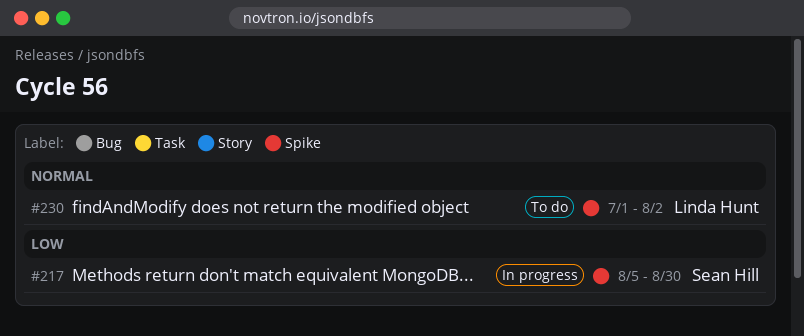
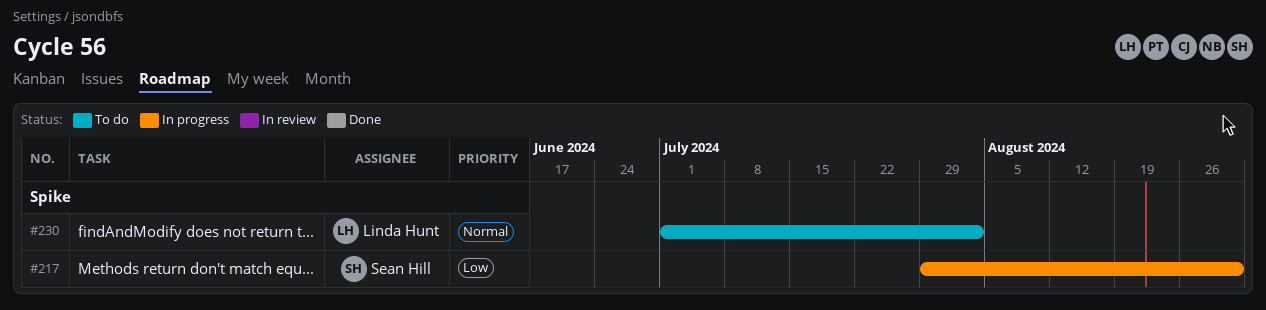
#217, start: Aug 5 -> Jul 29

